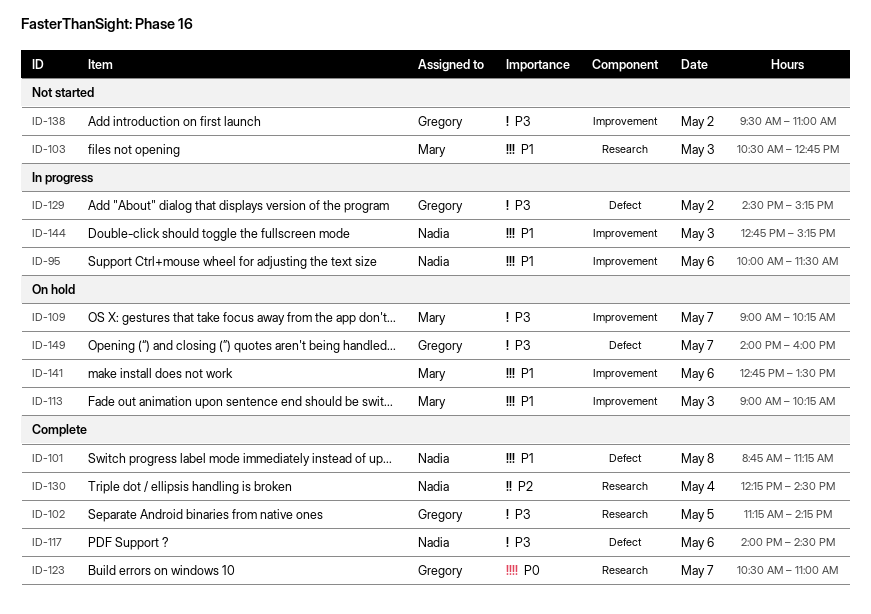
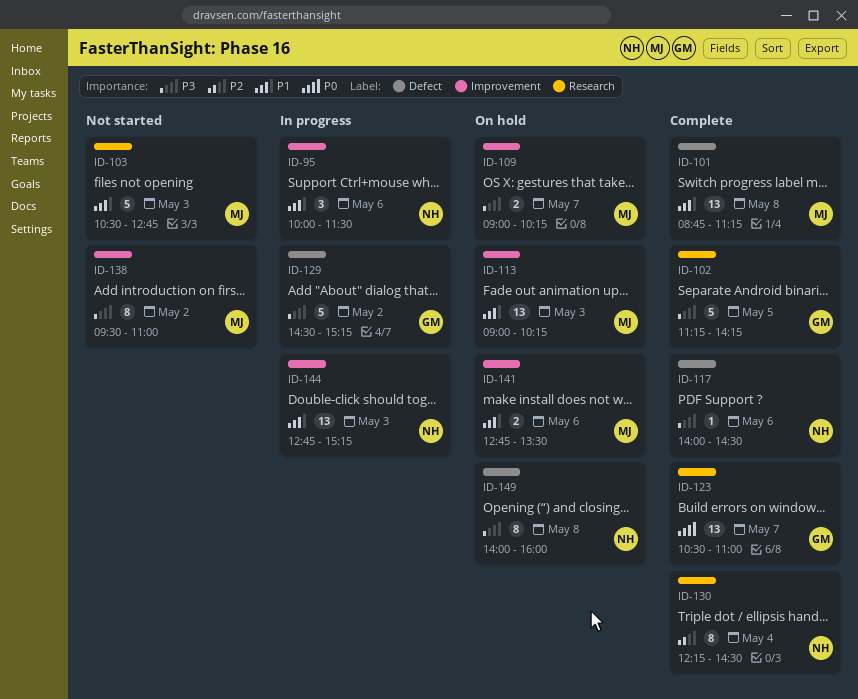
ID-101, owner: Nadia -> Mary
ID-138, owner: Gregory -> Mary
ID-149, owner: Gregory -> Nadia
ID-149, day: May 7 -> May 8

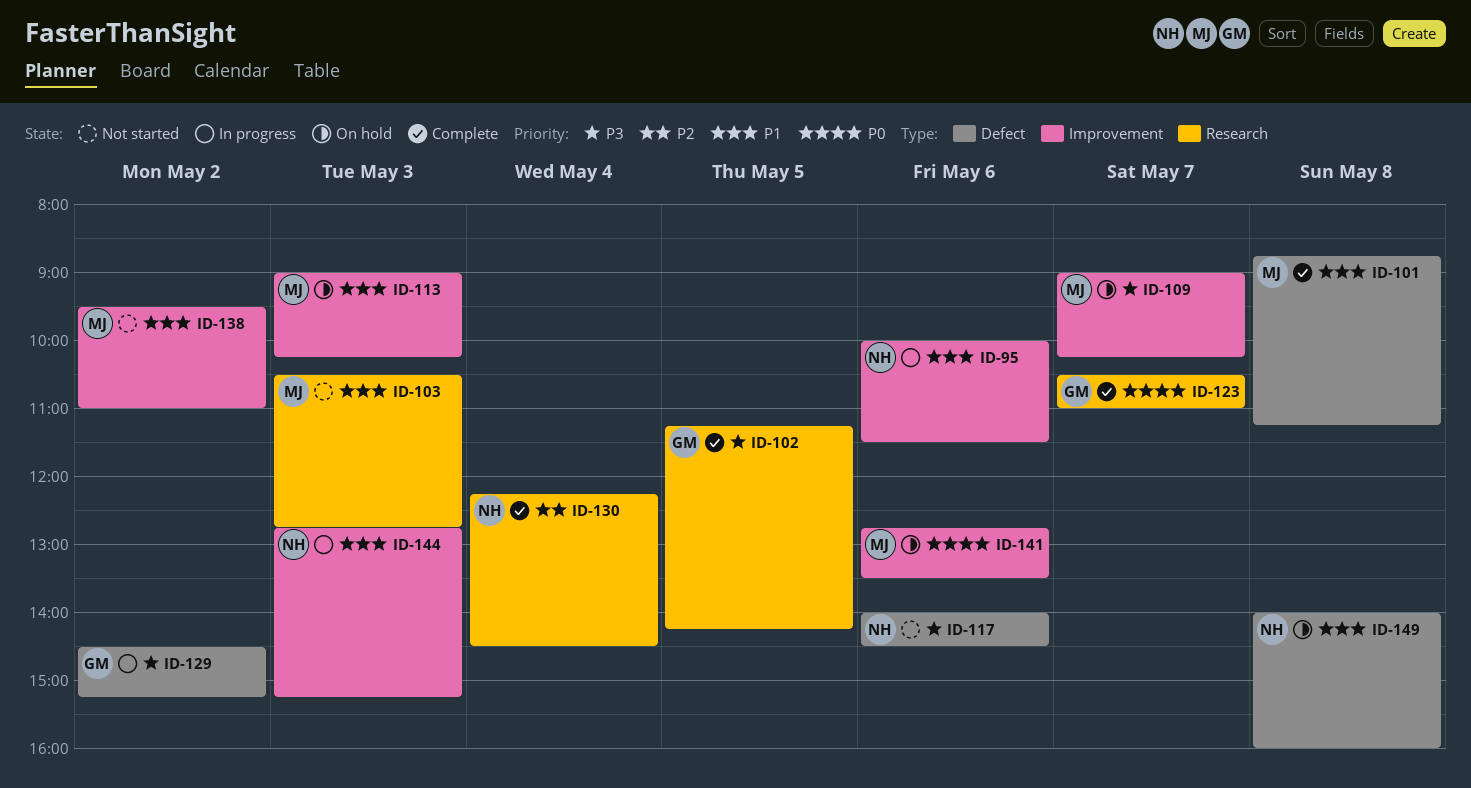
ID-117, status: Complete -> Not started
ID-138, priority: P3 -> P1
ID-141, priority: P1 -> P0
ID-149, priority: P3 -> P1

